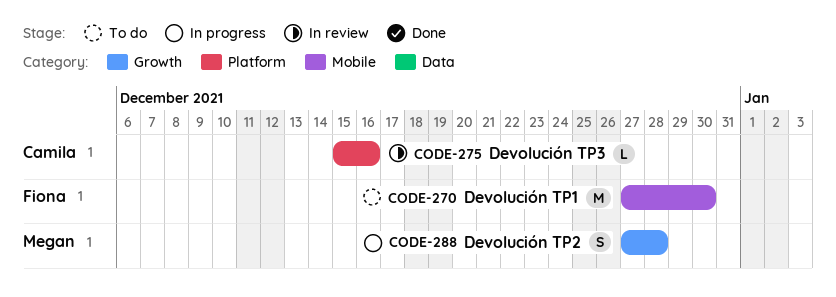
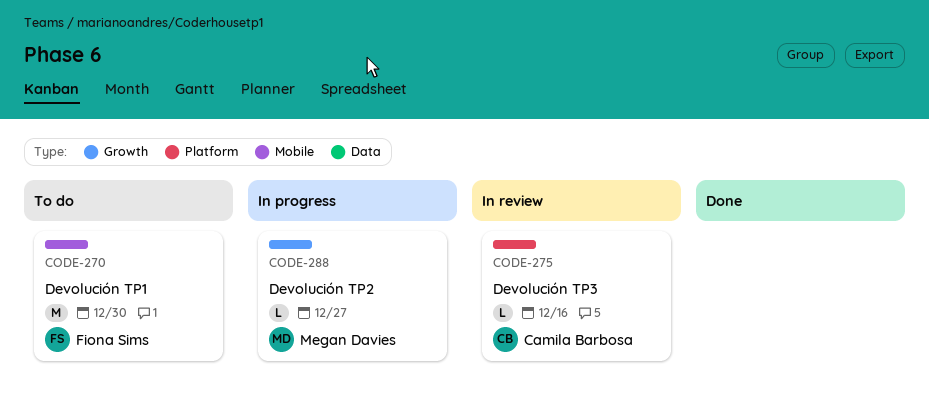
CODE-288, estimate: S -> L
CODE-288, due: Dec 28 -> Dec 27

